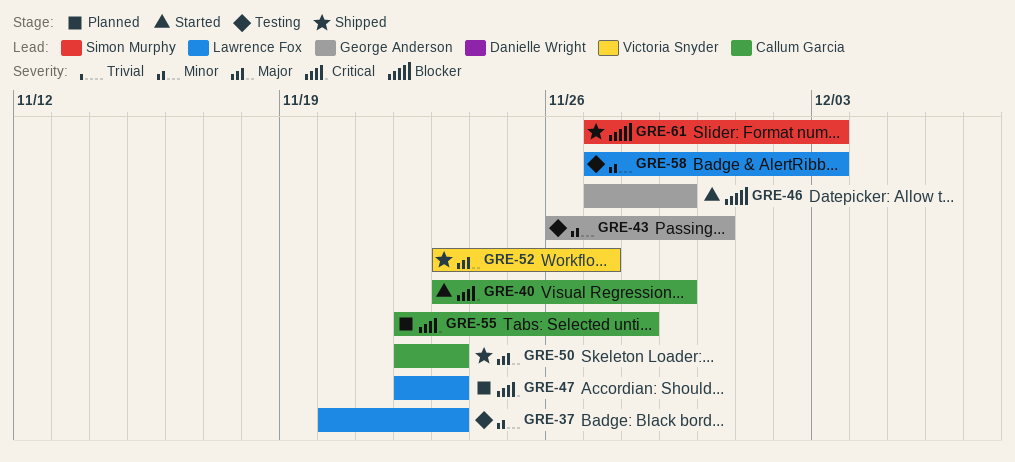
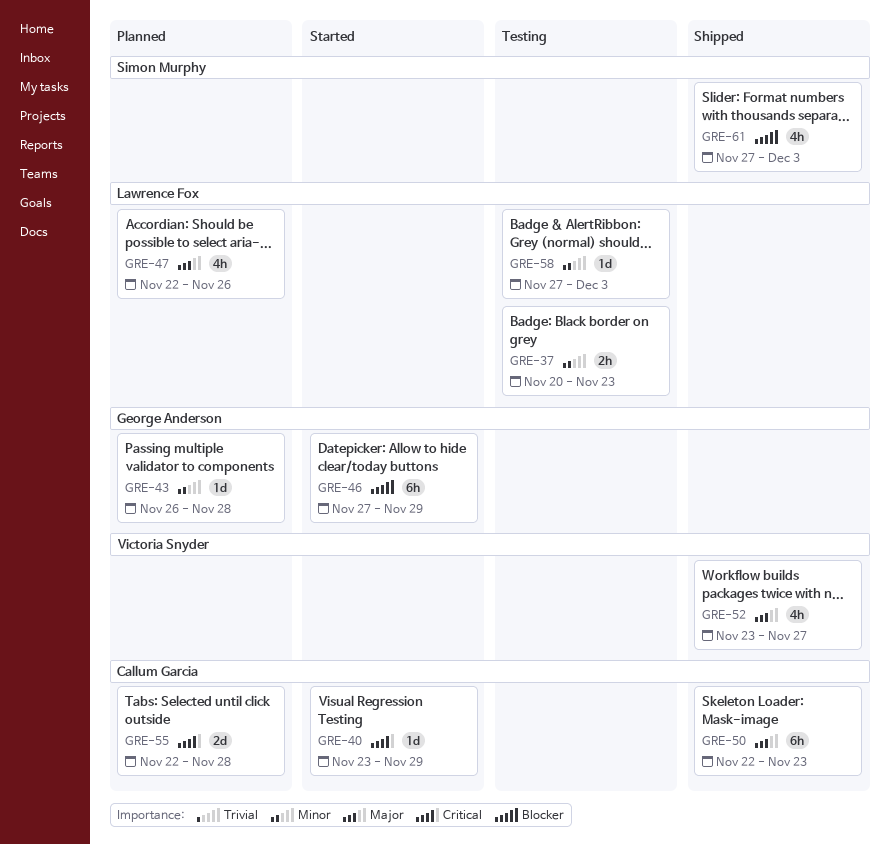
GRE-43, status: Testing -> Planned
GRE-43, due: Nov 30 -> Nov 28
GRE-47, priority: Critical -> Major
GRE-47, due: Nov 23 -> Nov 26

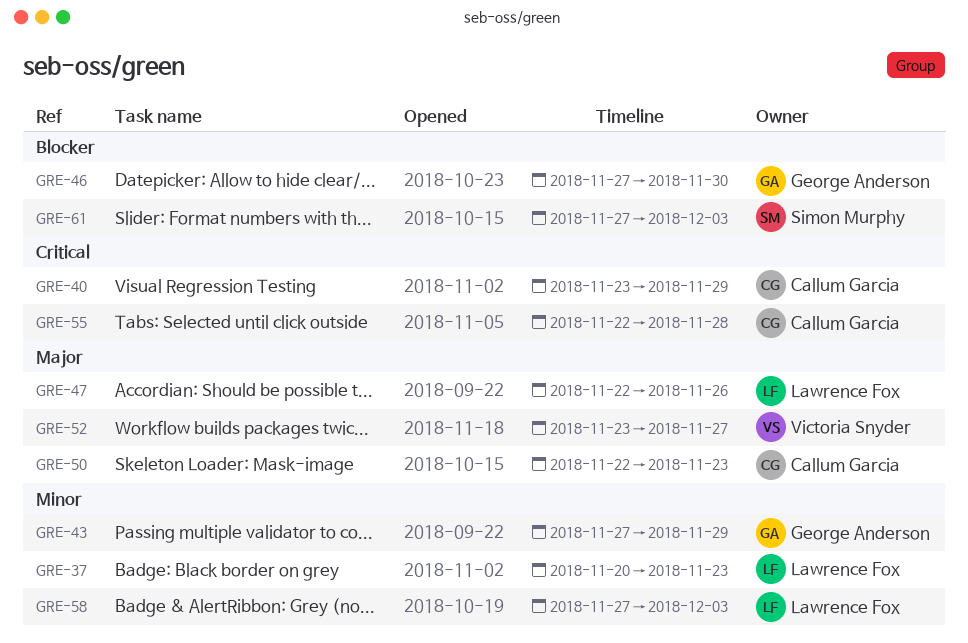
GRE-43, start: Nov 26 -> Nov 27
GRE-43, due: Nov 28 -> Nov 29
GRE-46, due: Nov 29 -> Nov 30

